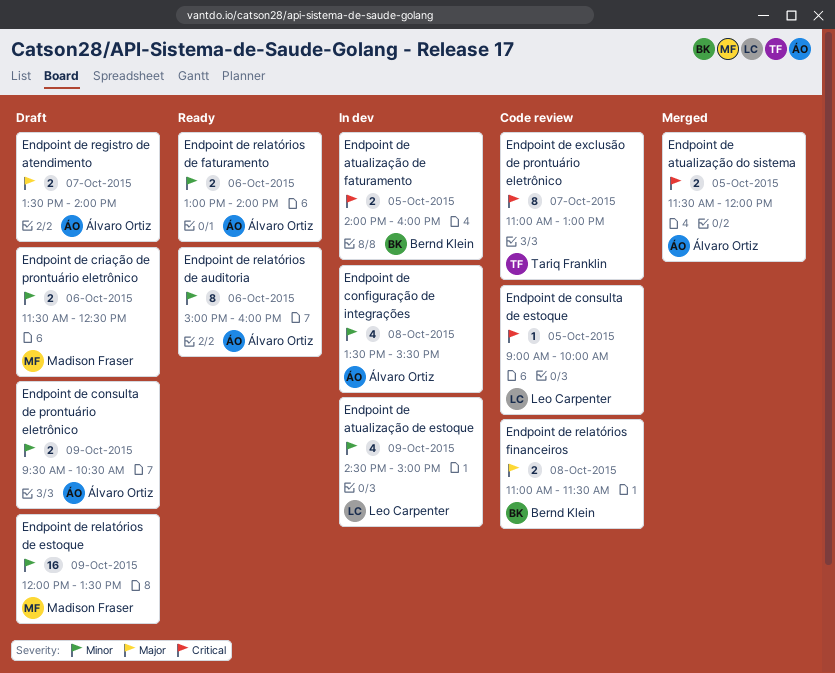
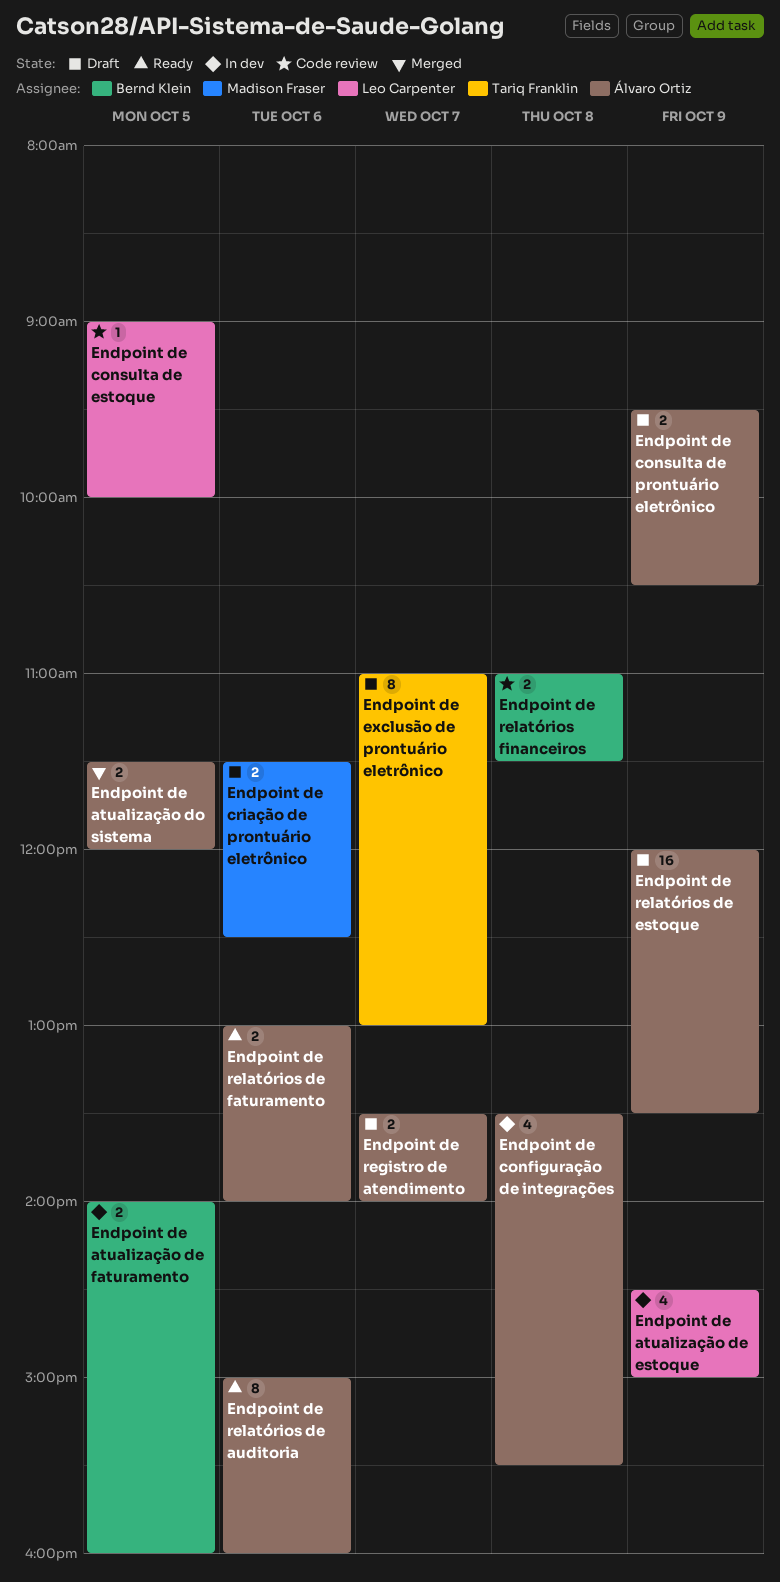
Endpoint de exclusão de prontuário eletrônico, status: Code review -> Draft
Endpoint de relatórios de estoque, owner: Madison Fraser -> Álvaro Ortiz

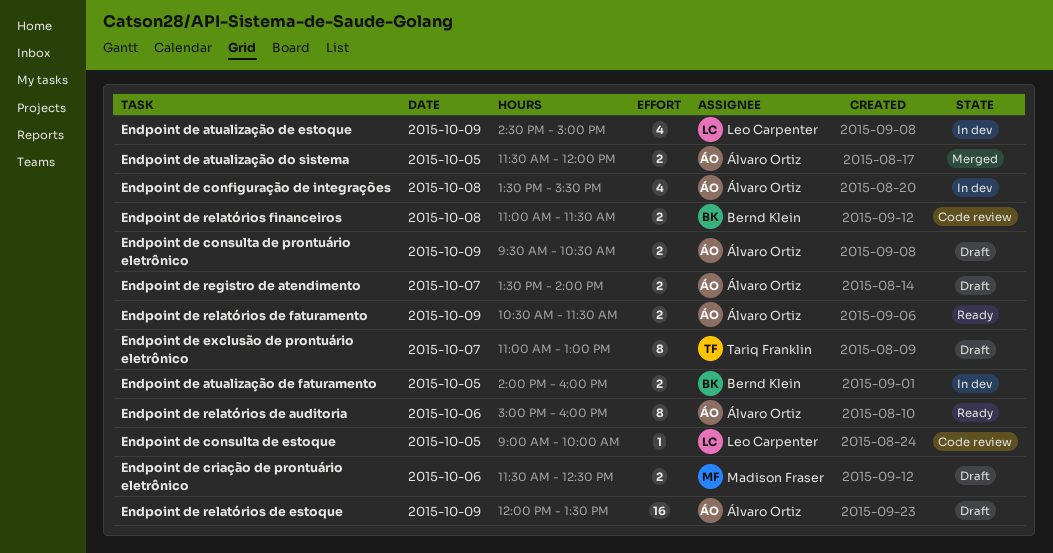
Endpoint de relatórios de faturamento, day: Oct 6 -> Oct 9
Endpoint de relatórios de faturamento, begins: 13:00 -> 10:30
Endpoint de relatórios de faturamento, ends: 14:00 -> 11:30

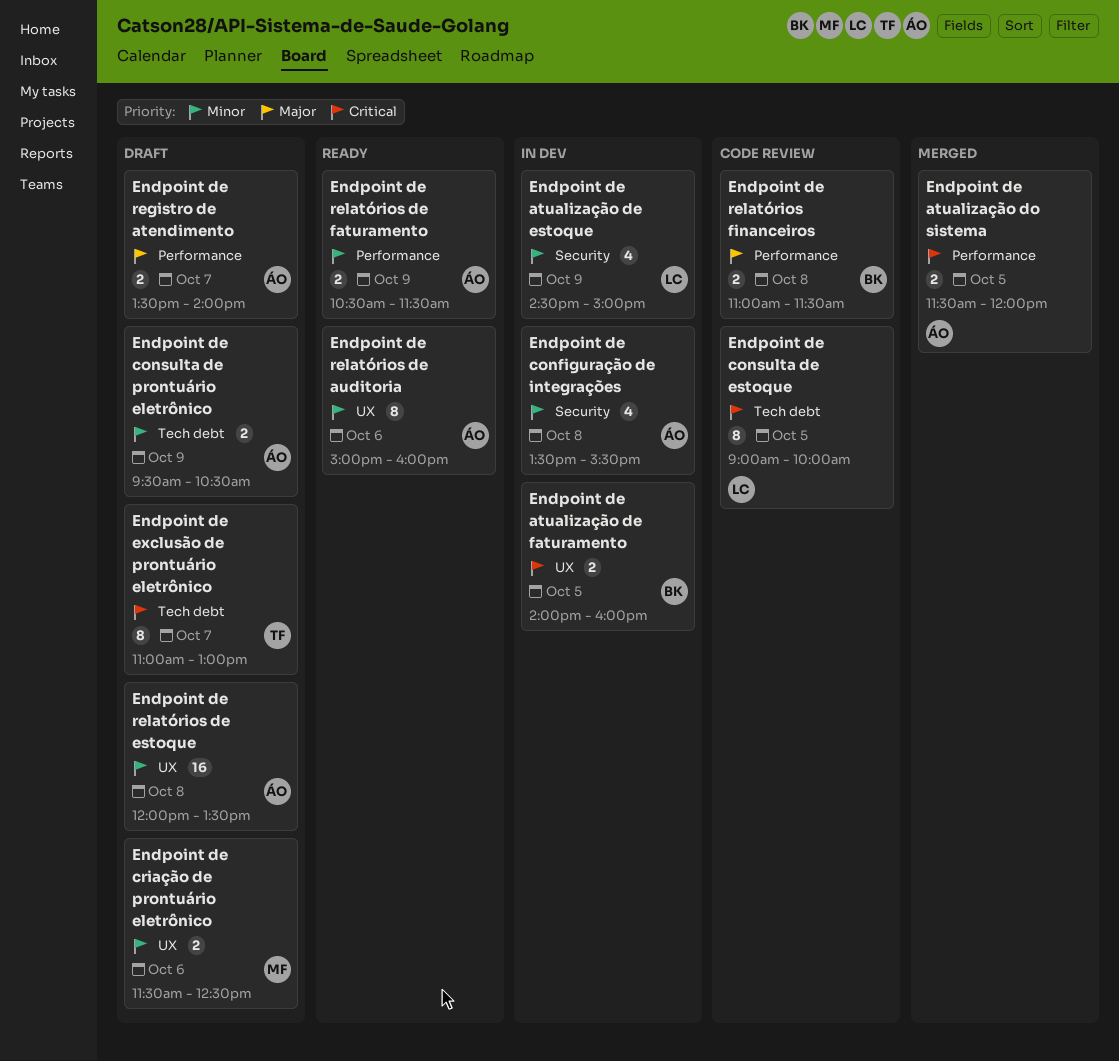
Endpoint de consulta de estoque, estimate: 1 -> 8
Endpoint de relatórios de estoque, day: Oct 9 -> Oct 8

